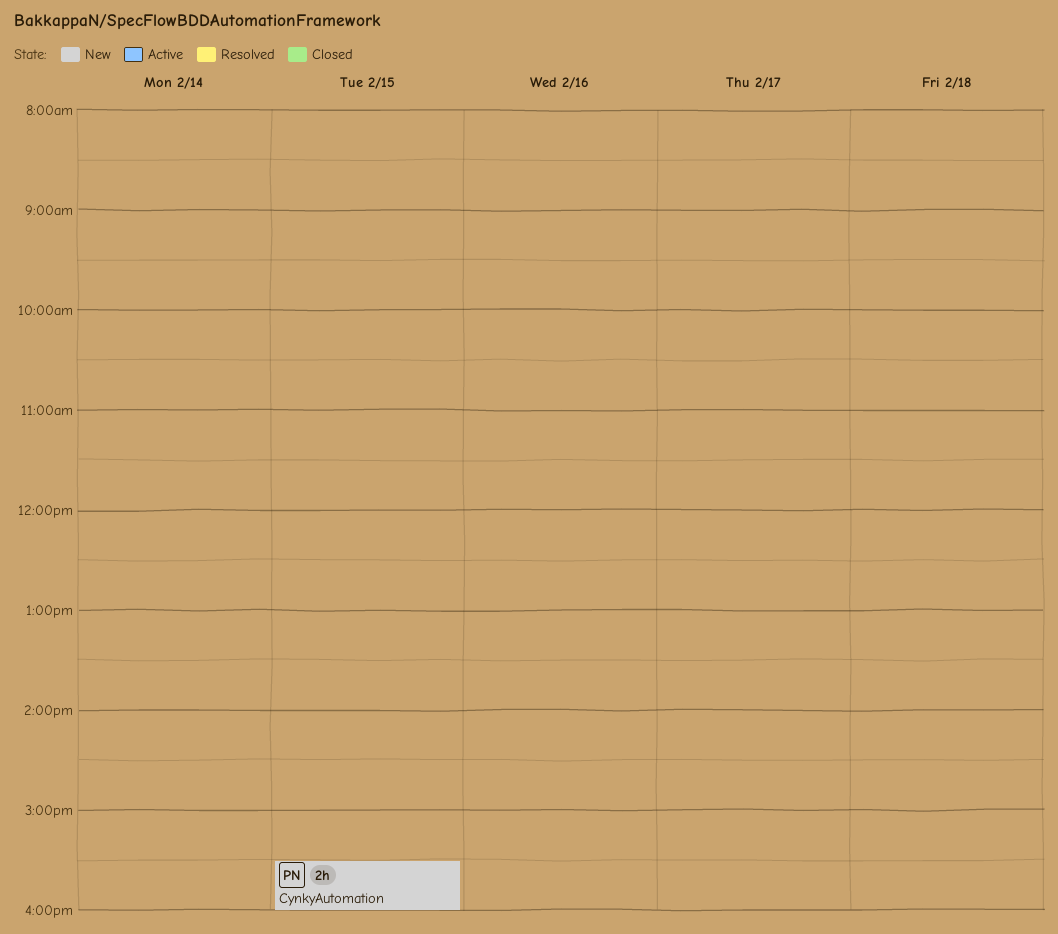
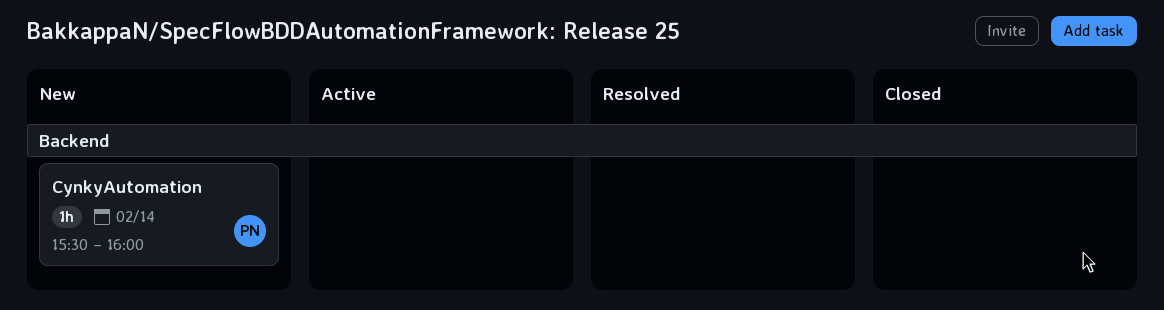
CynkyAutomation, estimate: 2h -> 1h
CynkyAutomation, day: Feb 15 -> Feb 14

